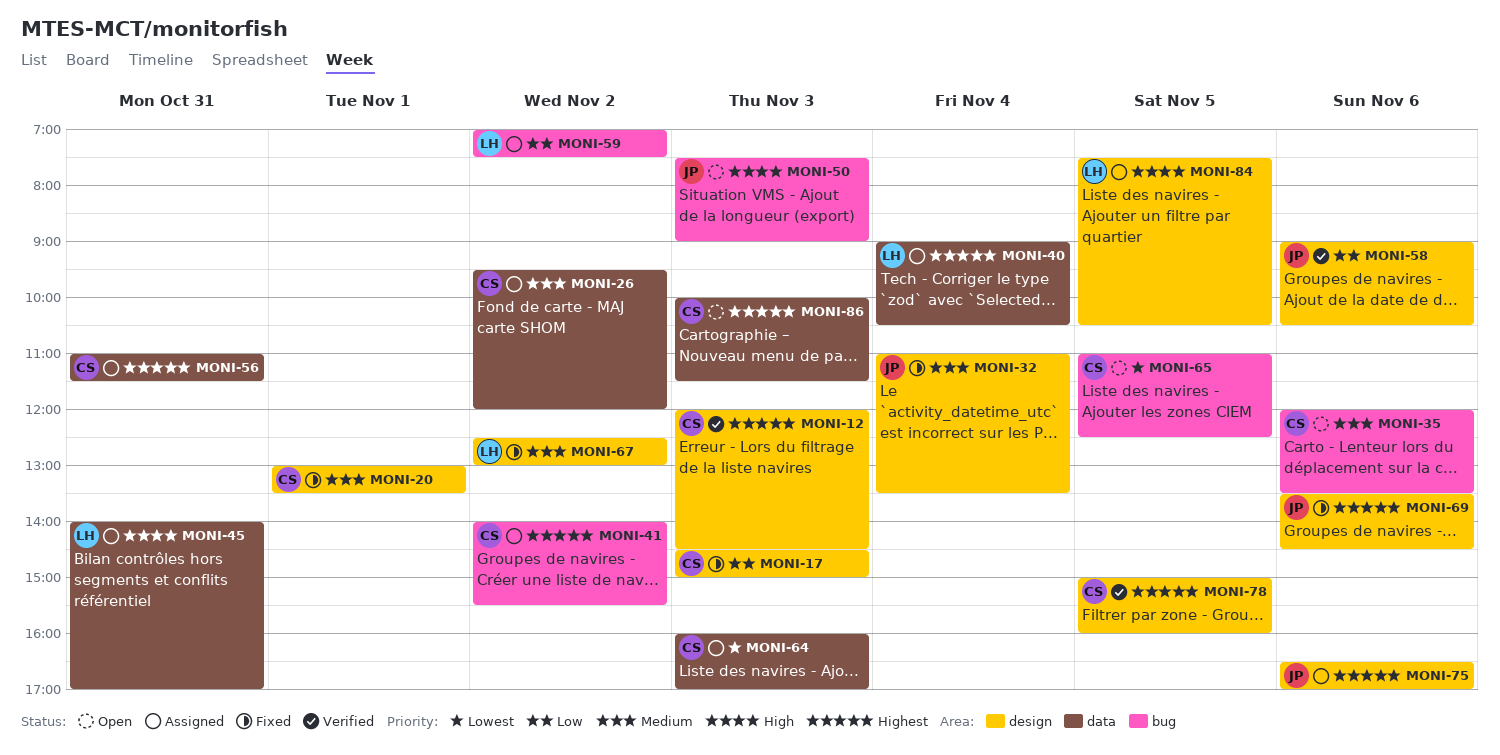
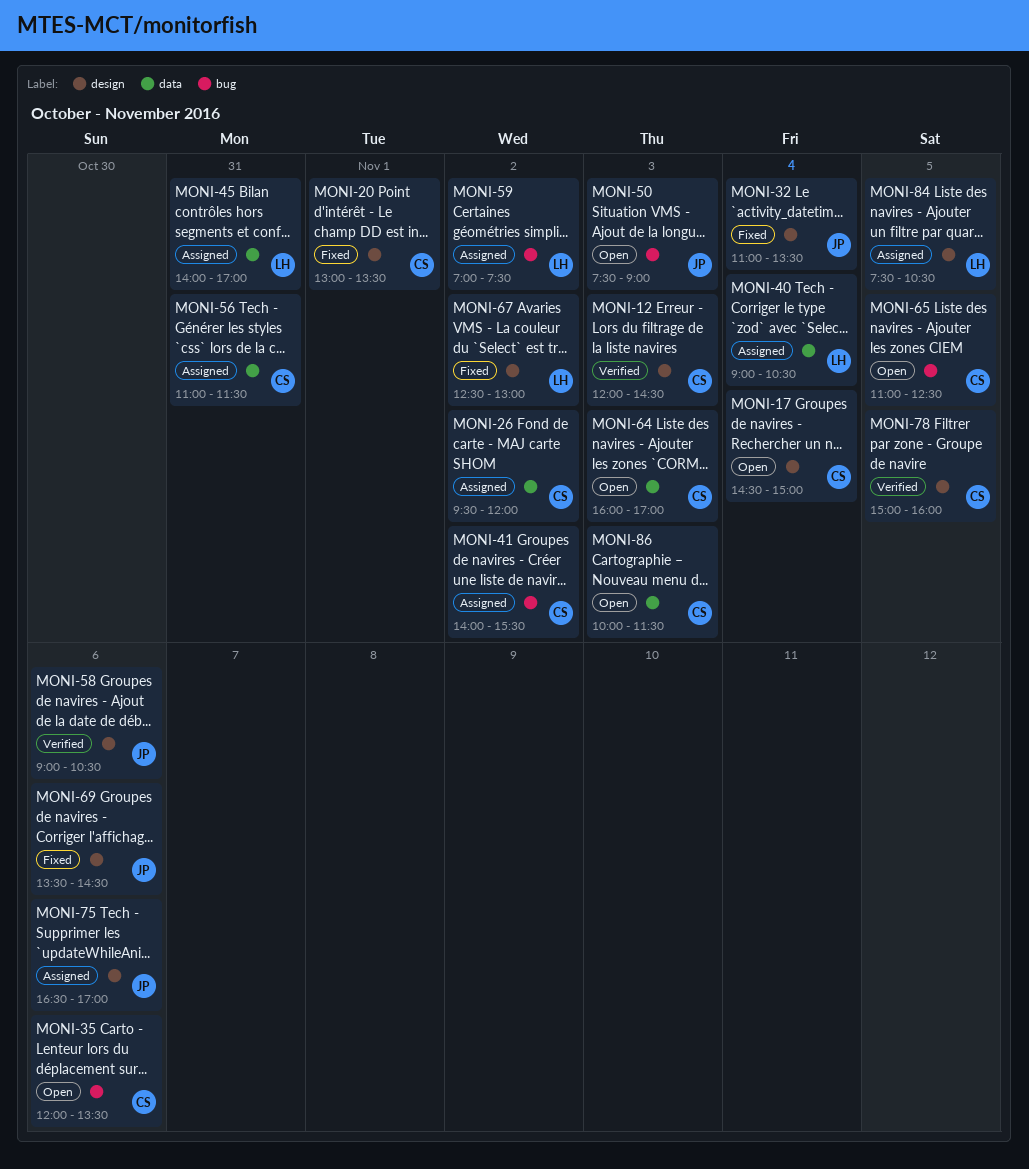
MONI-17, status: Fixed -> Open
MONI-17, day: Nov 3 -> Nov 4
MONI-64, status: Assigned -> Open

